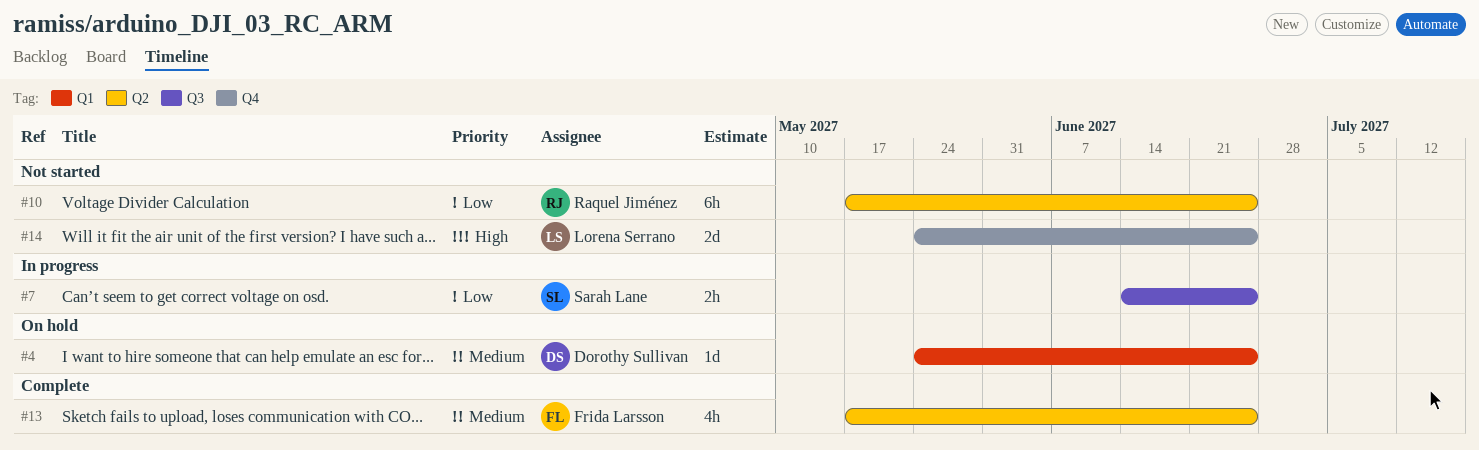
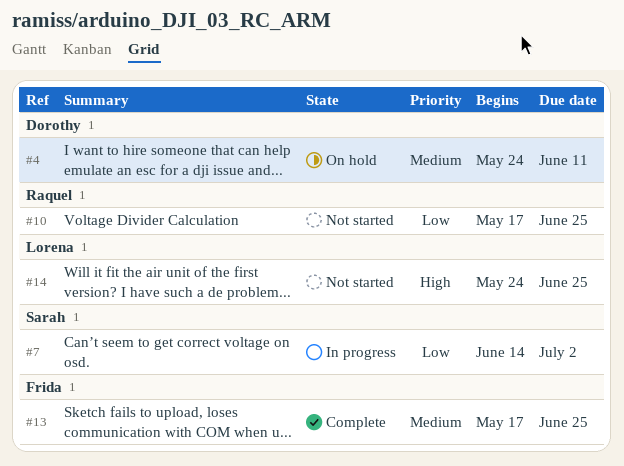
#4, due: Jun 25 -> Jun 11
#7, due: Jun 25 -> Jul 2

